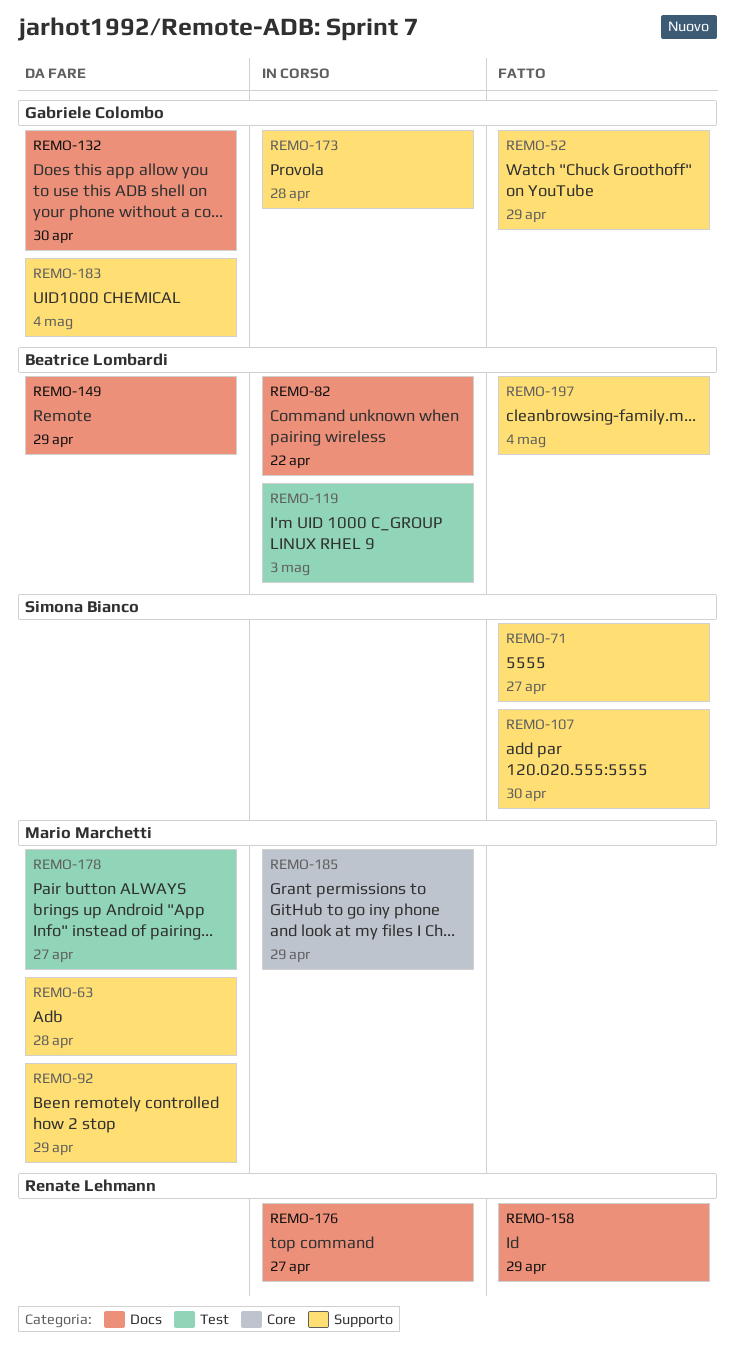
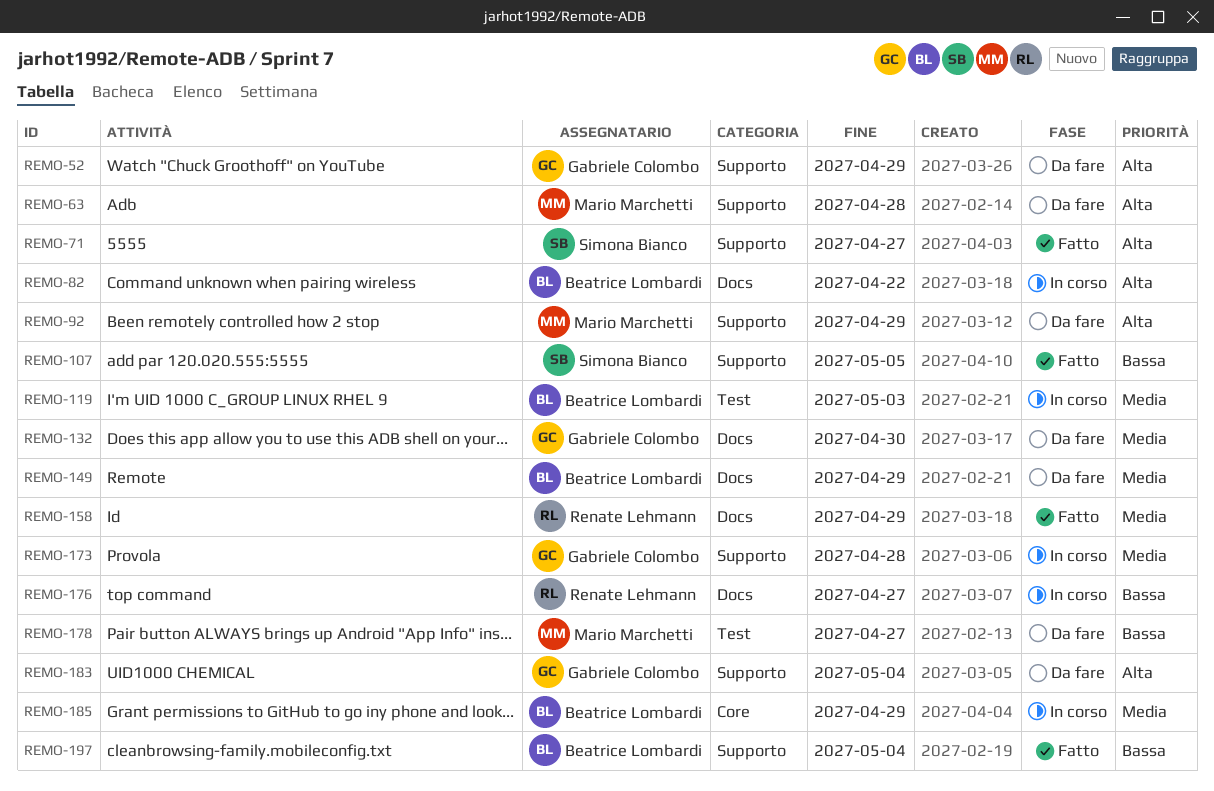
REMO-52, status: Fatto -> Da fare
REMO-107, due: Apr 30 -> May 5
REMO-185, owner: Mario Marchetti -> Beatrice Lombardi

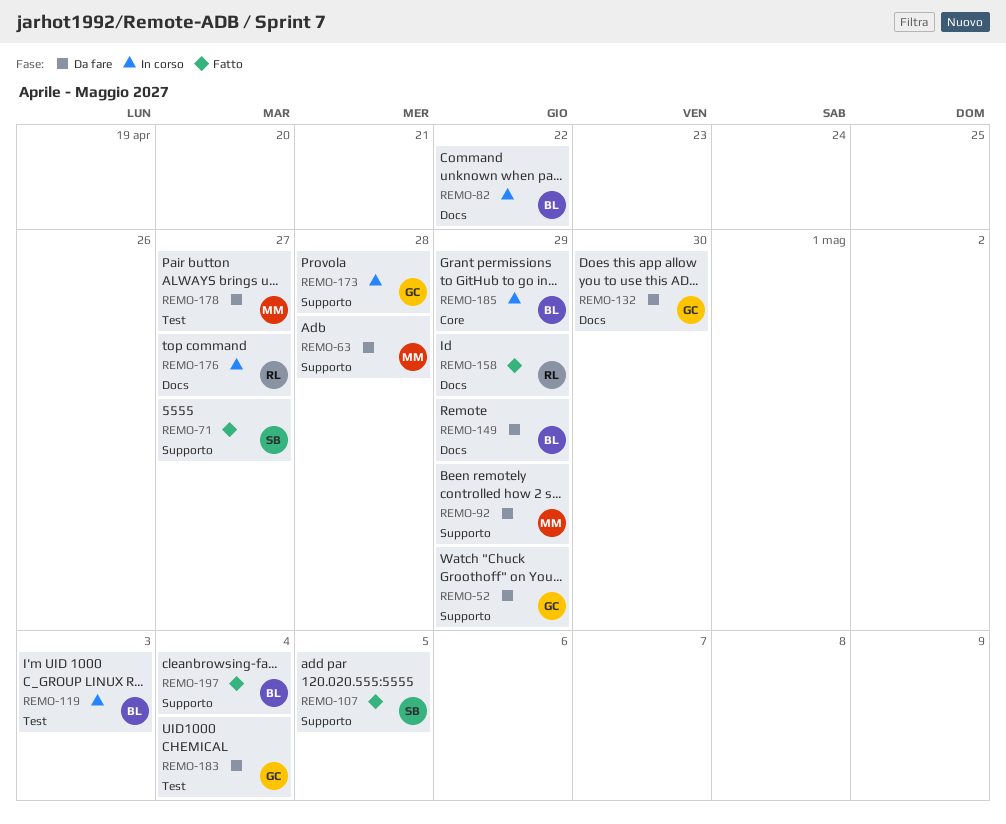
REMO-183, label: Supporto -> Test

